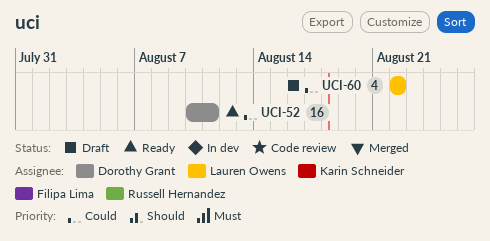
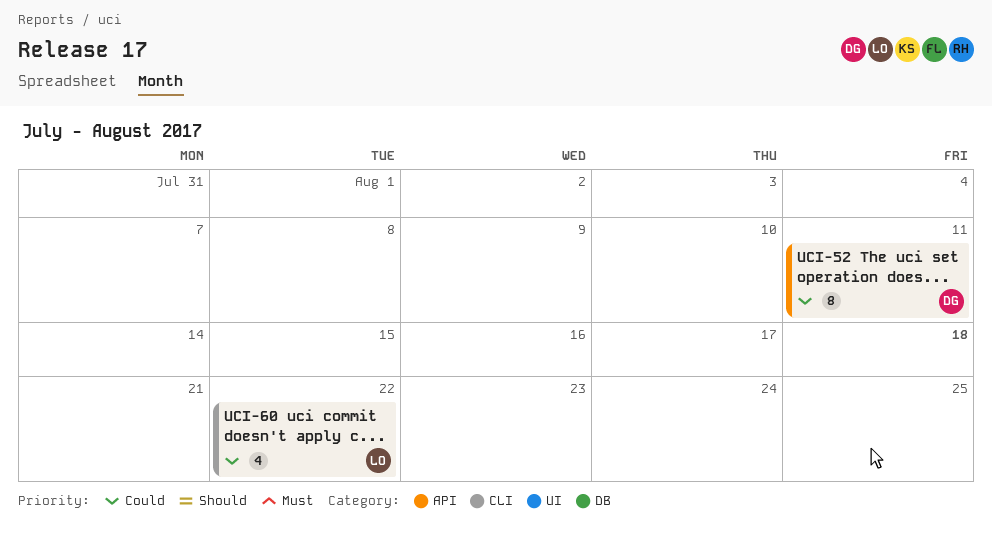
UCI-52, estimate: 16 -> 8

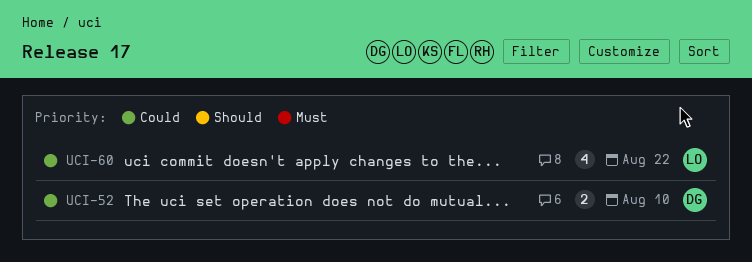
UCI-52, estimate: 8 -> 2
UCI-52, due: Aug 11 -> Aug 10

